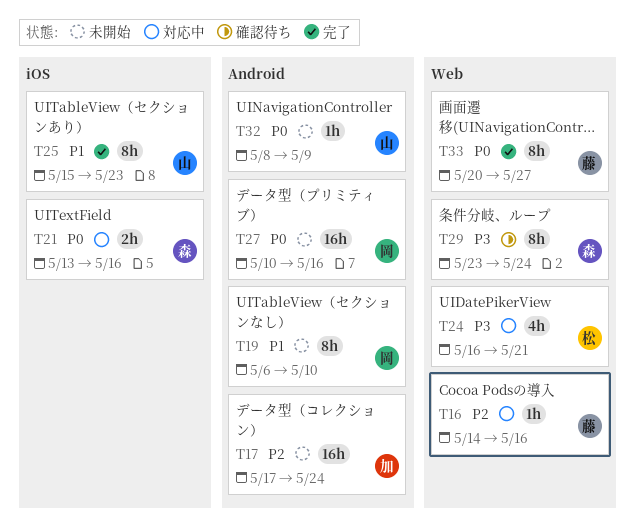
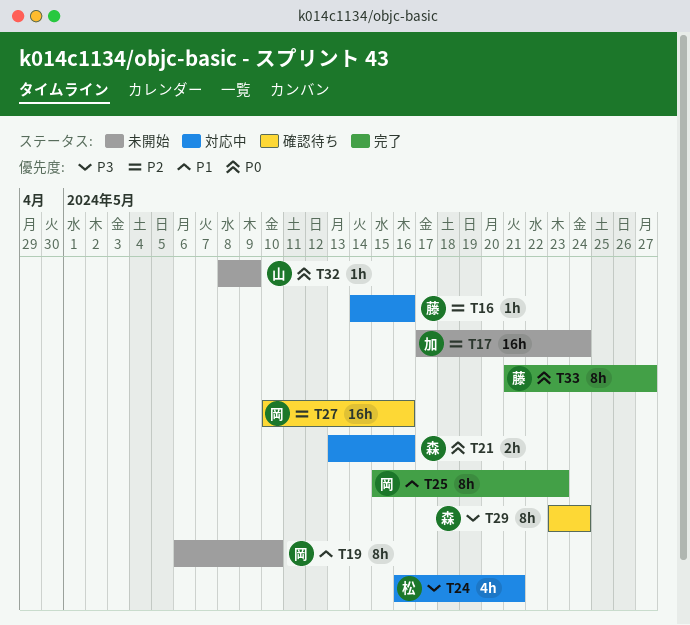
T25, owner: 山 -> 岡
T27, status: 未開始 -> 確認待ち
T27, priority: P0 -> P2
T33, start: May 20 -> May 21

